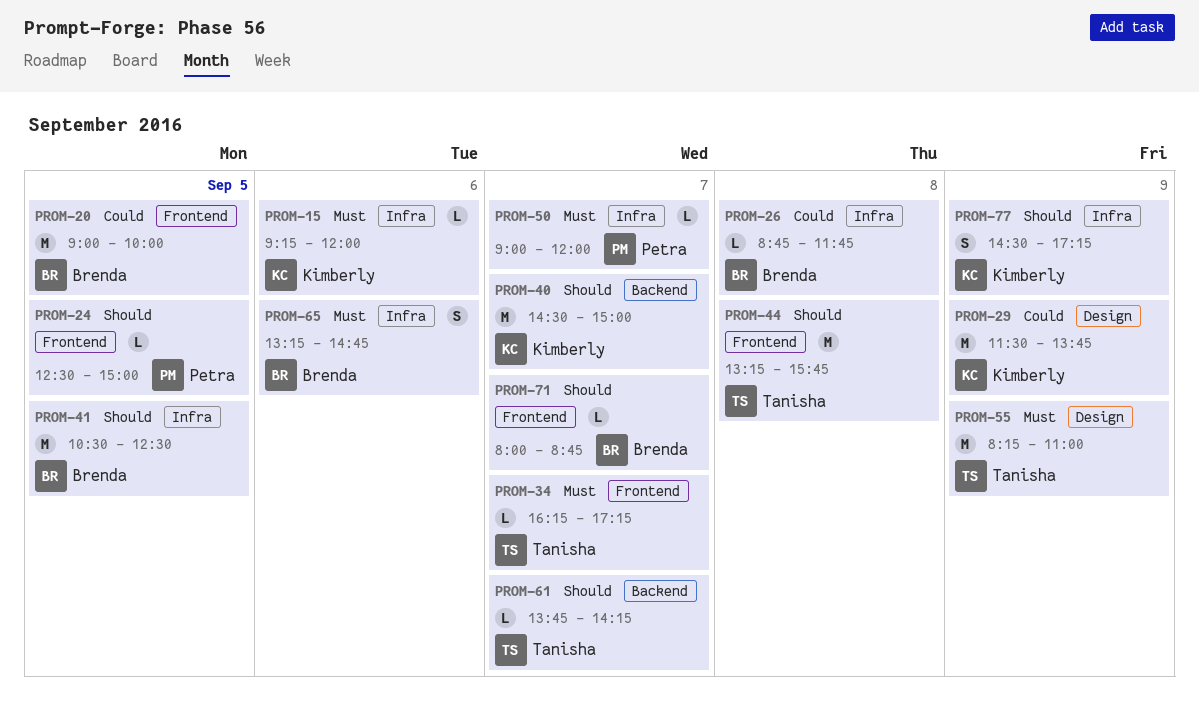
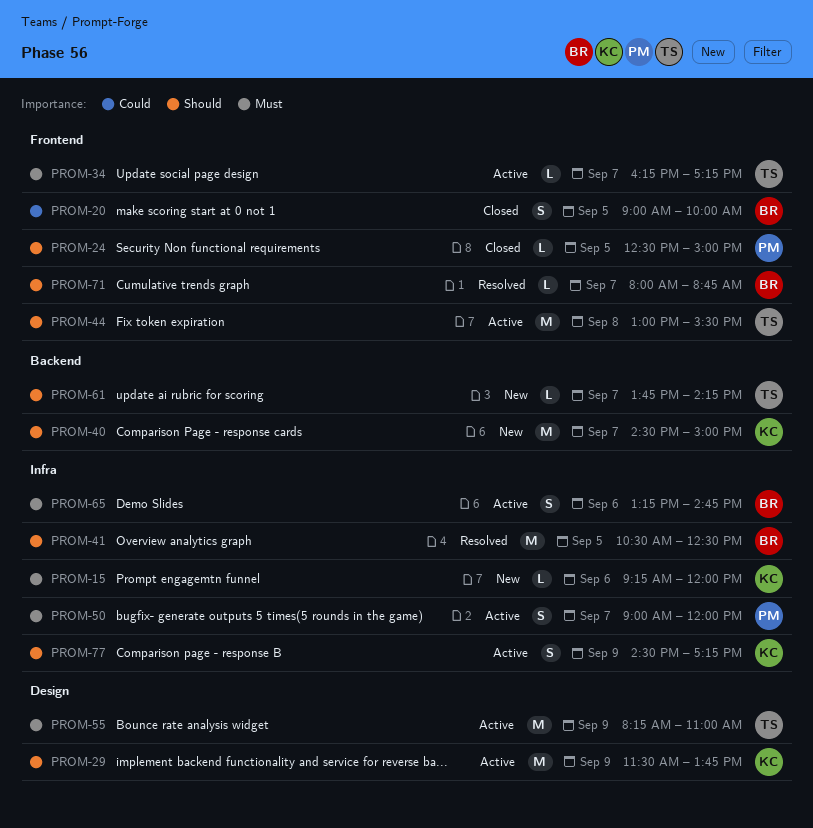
PROM-20, estimate: M -> S
PROM-26: present -> none
PROM-29, priority: Could -> Should
PROM-44, begins: 13:15 -> 13:00
PROM-44, ends: 15:45 -> 15:30
PROM-50, estimate: L -> S

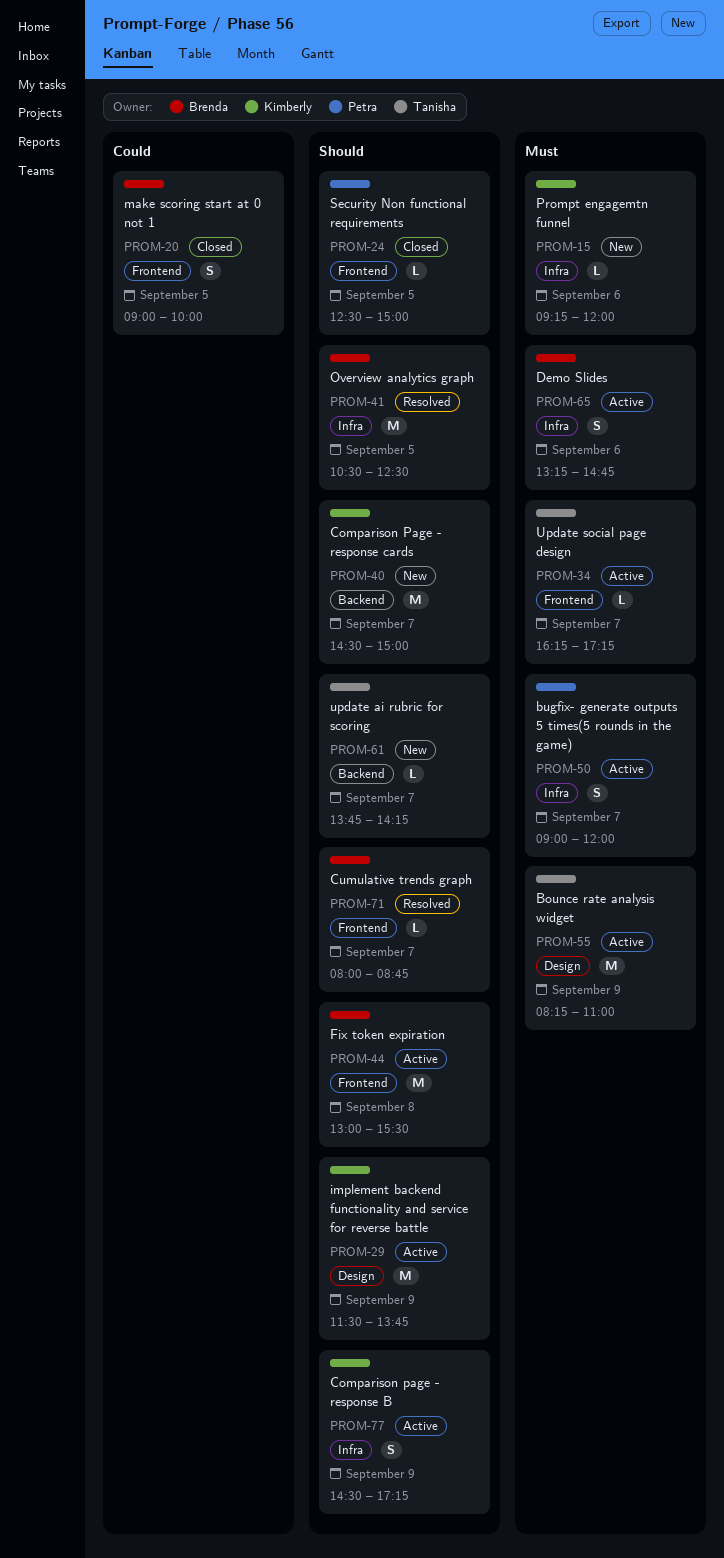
PROM-44, owner: Tanisha -> Brenda

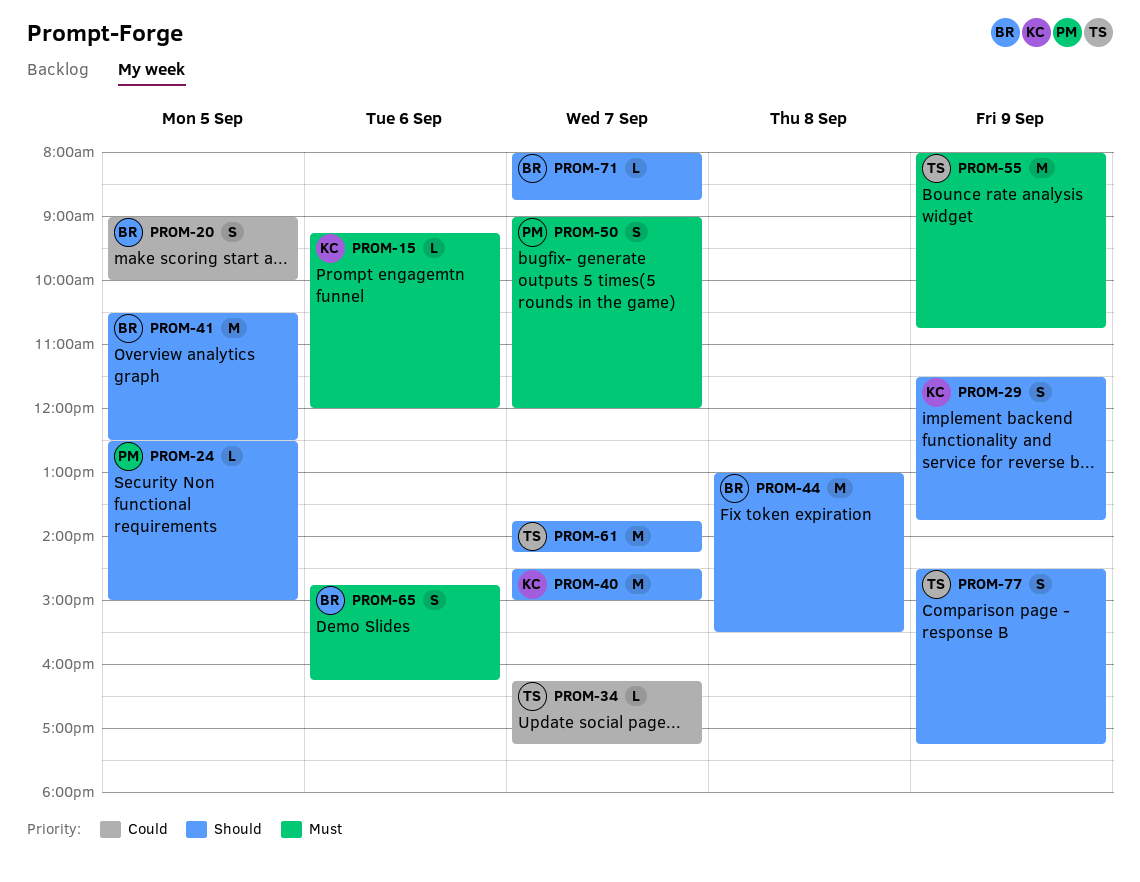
PROM-29, estimate: M -> S
PROM-34, priority: Must -> Could
PROM-55, begins: 08:15 -> 08:00
PROM-55, ends: 11:00 -> 10:45
PROM-61, estimate: L -> M
PROM-65, begins: 13:15 -> 14:45
PROM-65, ends: 14:45 -> 16:15
PROM-77, owner: Kimberly -> Tanisha

